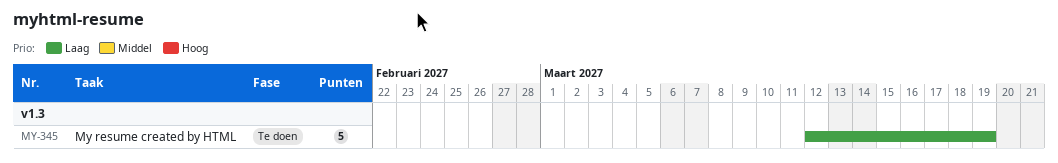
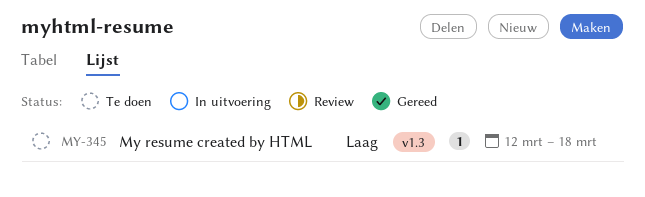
MY-345, estimate: 5 -> 1
MY-345, due: Mar 19 -> Mar 18

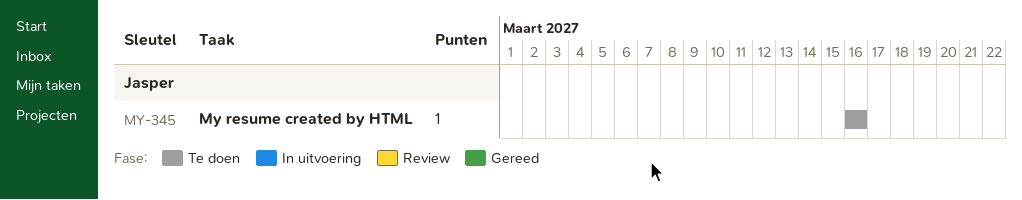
MY-345, start: Mar 12 -> Mar 16
MY-345, due: Mar 18 -> Mar 16

